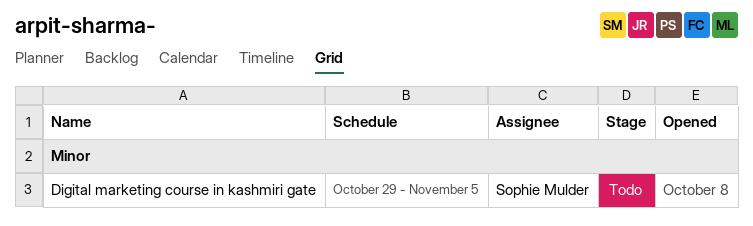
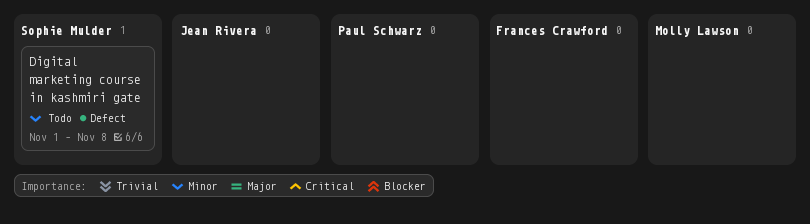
Digital marketing course in kashmiri gate, start: Oct 29 -> Nov 1
Digital marketing course in kashmiri gate, due: Nov 5 -> Nov 8

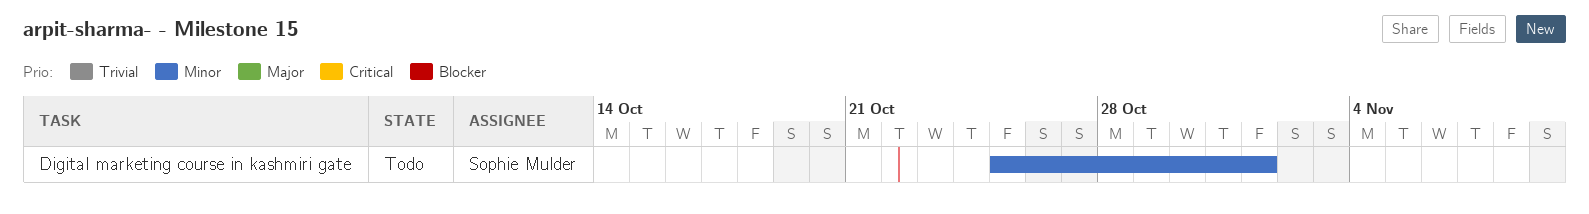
Digital marketing course in kashmiri gate, start: Nov 1 -> Oct 25
Digital marketing course in kashmiri gate, due: Nov 8 -> Nov 1

